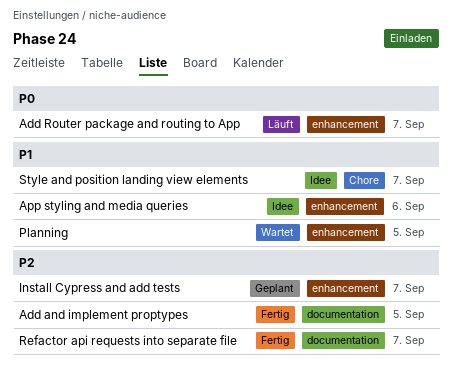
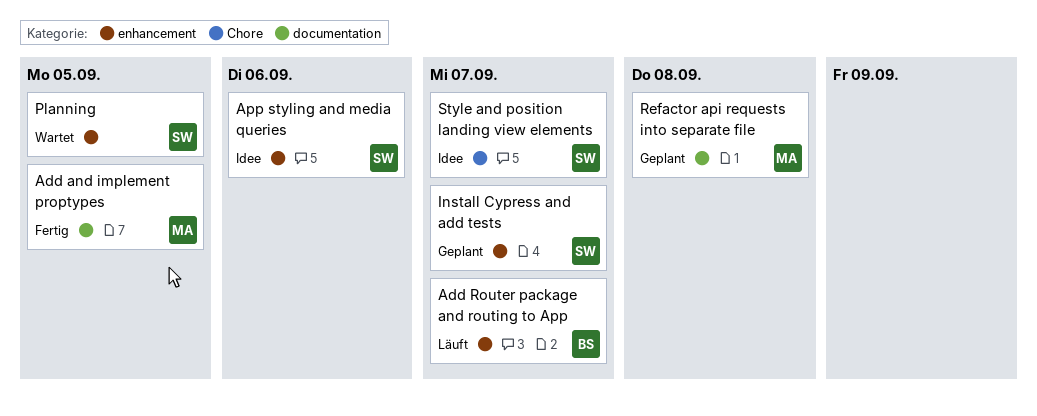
Refactor api requests into separate file, status: Fertig -> Geplant
Refactor api requests into separate file, due: Sep 7 -> Sep 8

